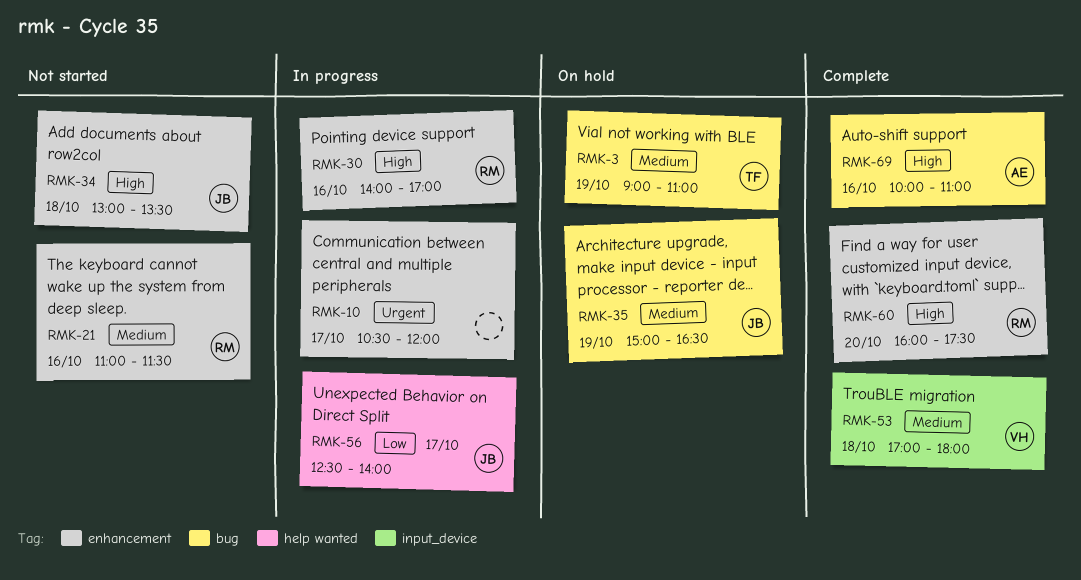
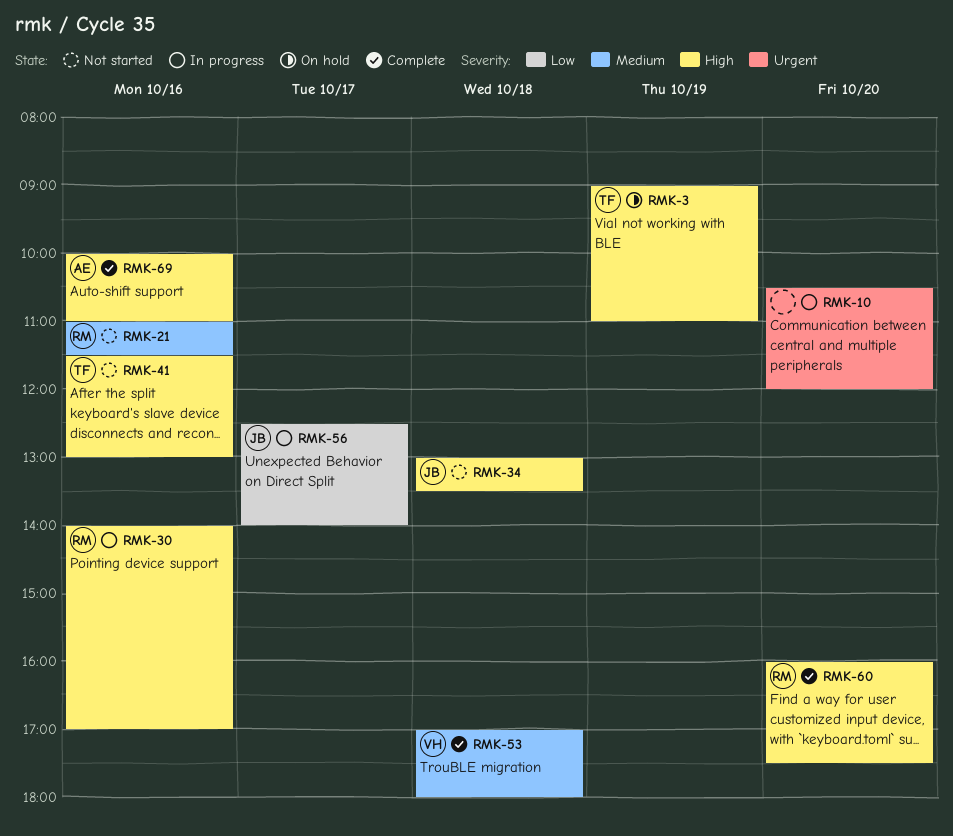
RMK-3, priority: Medium -> High
RMK-10, day: Oct 17 -> Oct 20
RMK-35: present -> none
RMK-41: none -> present

